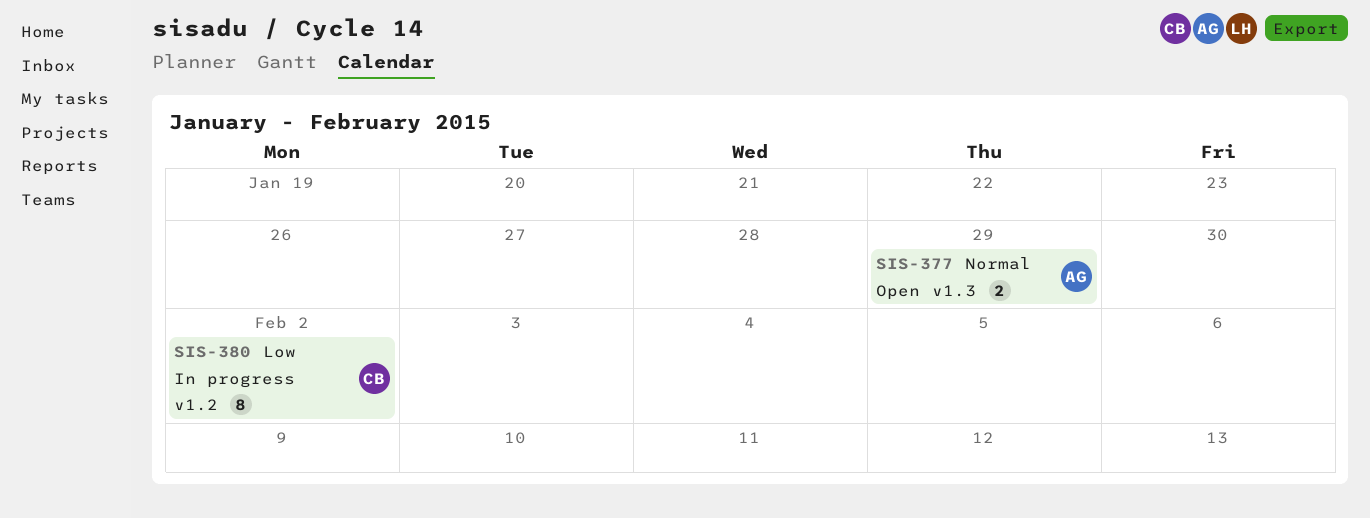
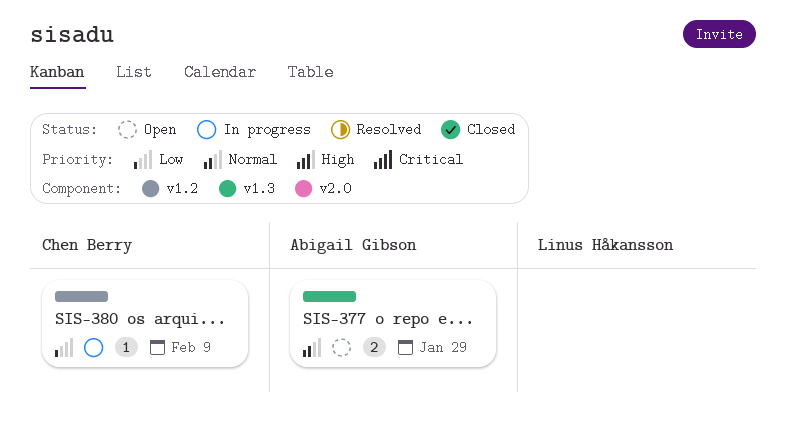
SIS-380, estimate: 8 -> 1
SIS-380, due: Feb 2 -> Feb 9

